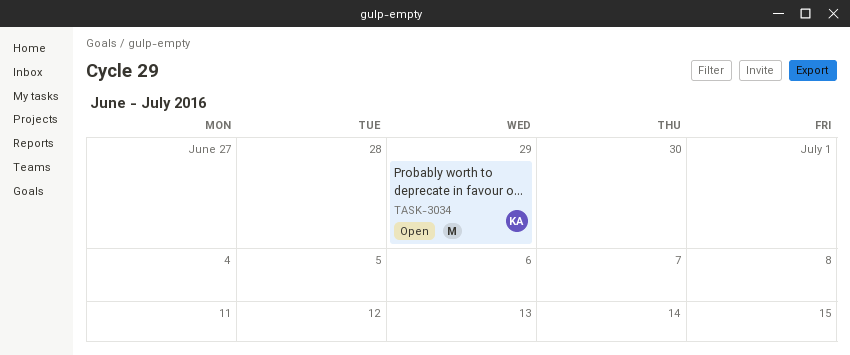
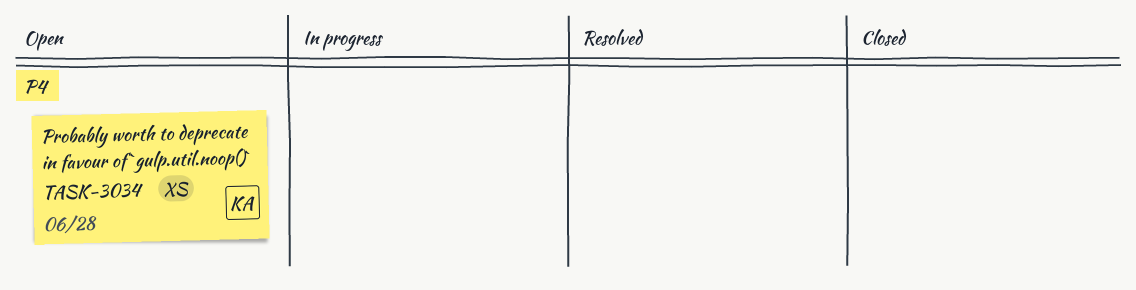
TASK-3034, estimate: M -> XS
TASK-3034, due: Jun 29 -> Jun 28

